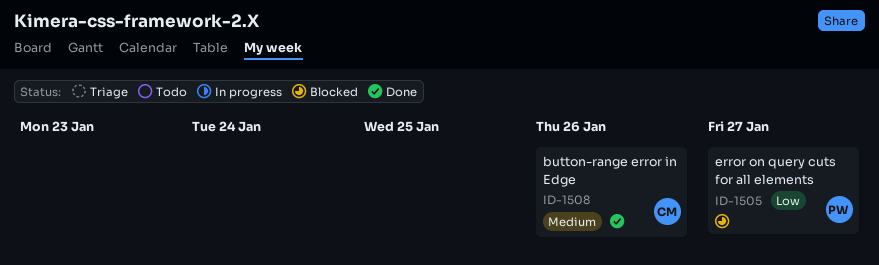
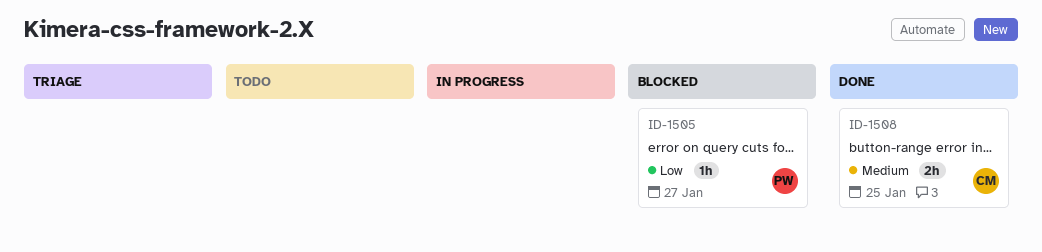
ID-1508, due: Jan 26 -> Jan 25

